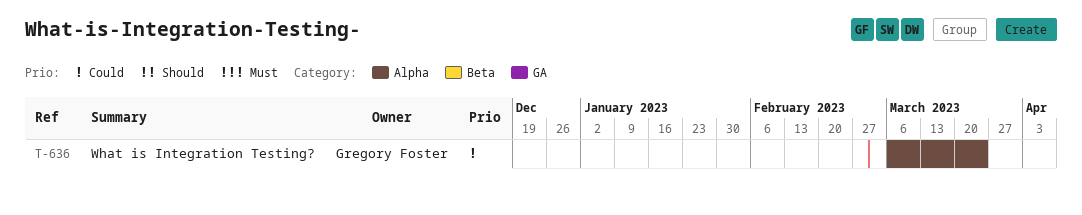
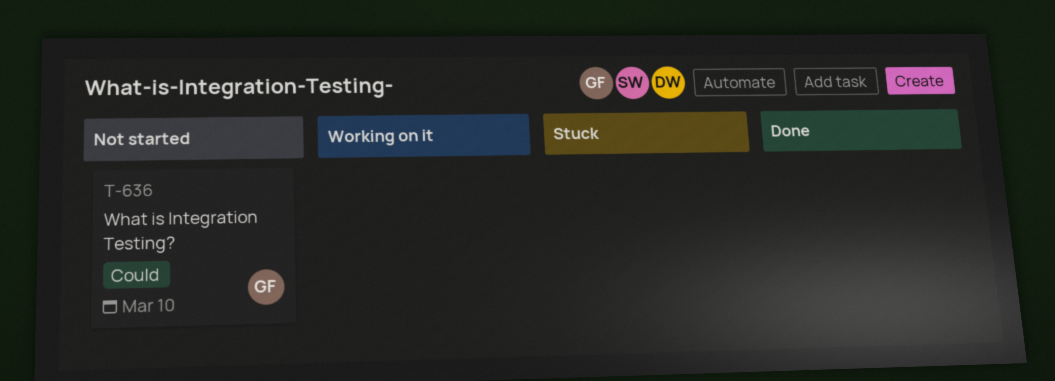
T-636, due: Mar 24 -> Mar 10

